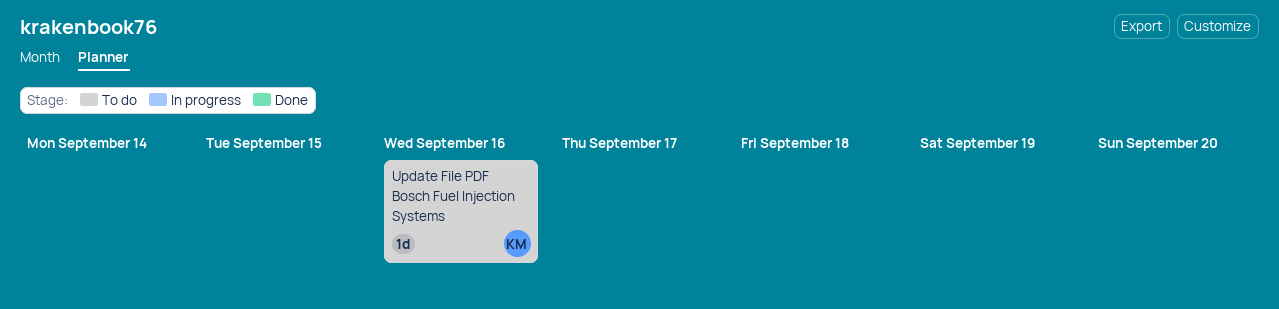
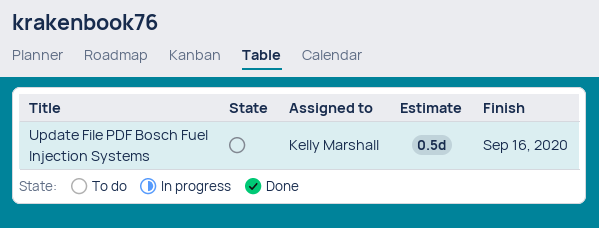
Update File PDF Bosch Fuel Injection Systems, estimate: 1d -> 0.5d

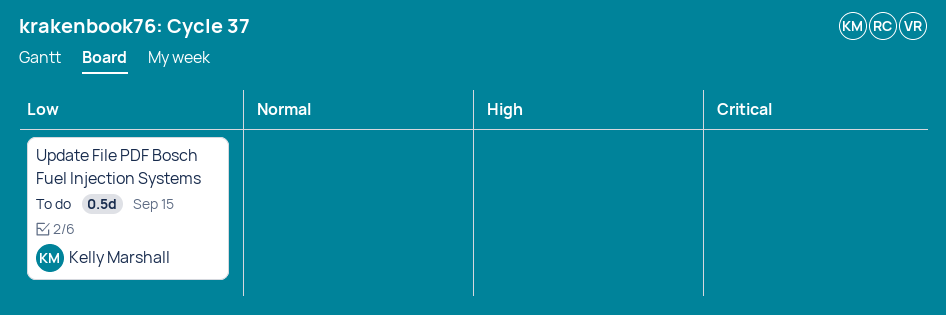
Update File PDF Bosch Fuel Injection Systems, due: Sep 16 -> Sep 15

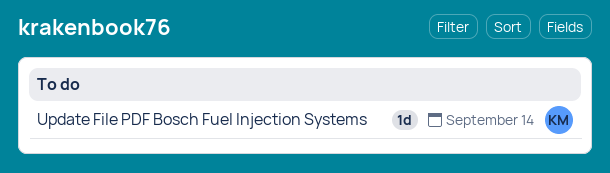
Update File PDF Bosch Fuel Injection Systems, estimate: 0.5d -> 1d
Update File PDF Bosch Fuel Injection Systems, due: Sep 15 -> Sep 14

